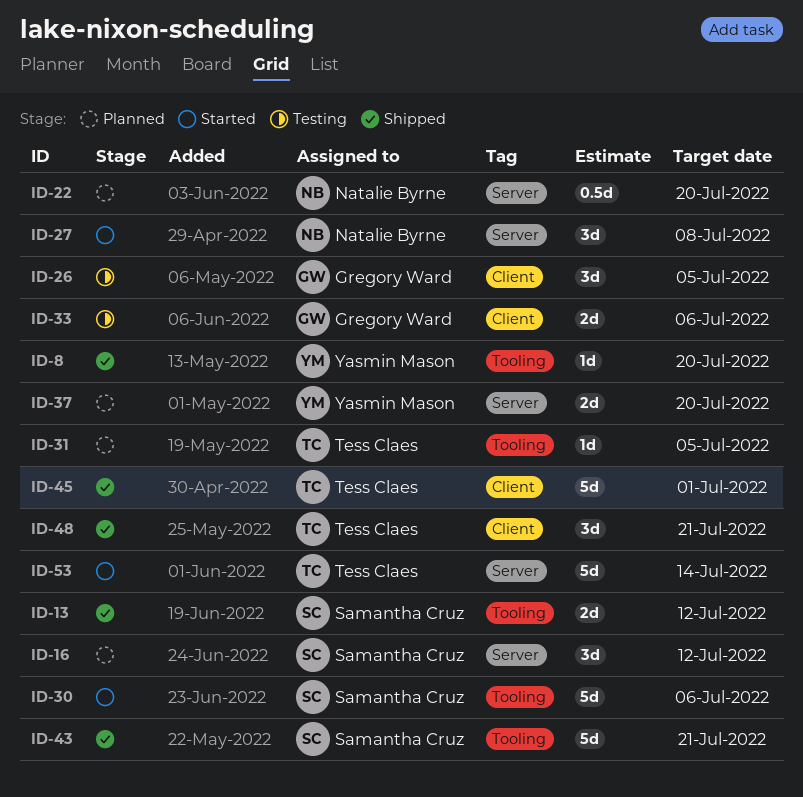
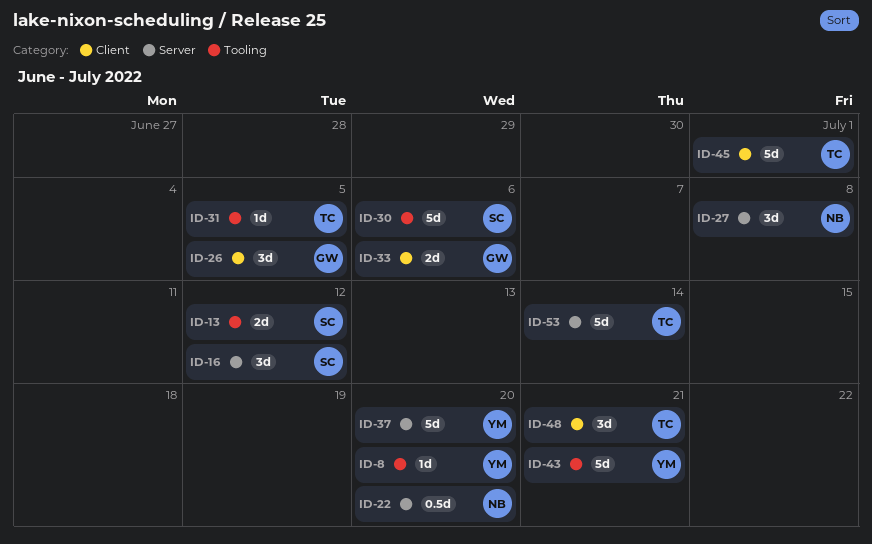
ID-37, estimate: 2d -> 5d
ID-43, owner: Samantha Cruz -> Yasmin Mason

